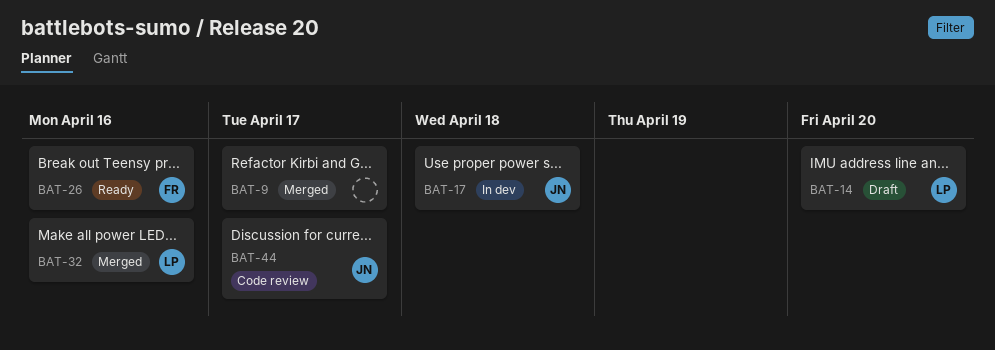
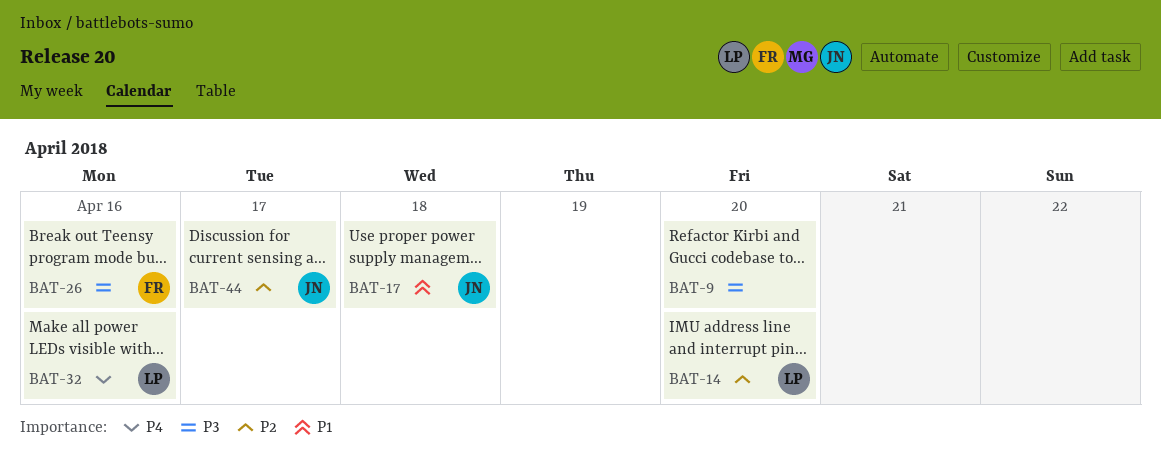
BAT-9, due: Apr 17 -> Apr 20

